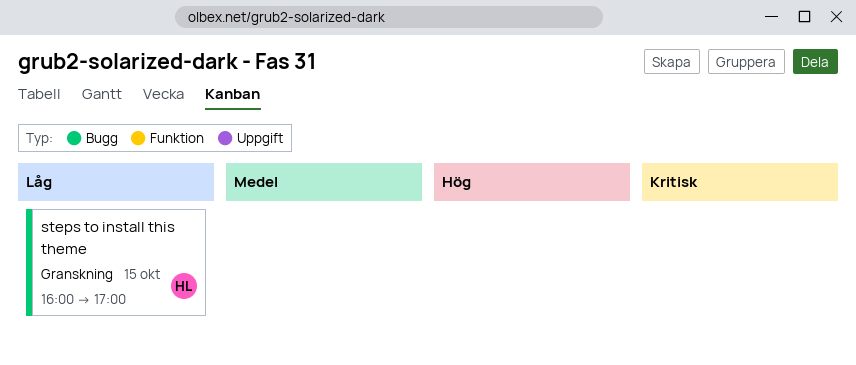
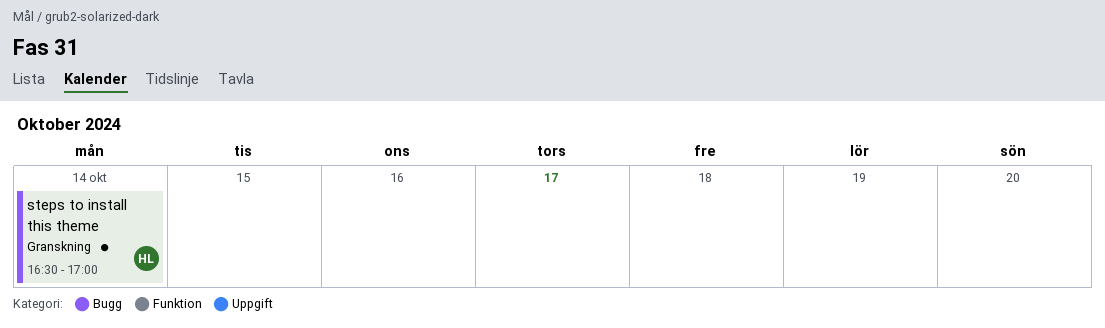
steps to install this theme, day: Oct 15 -> Oct 14
steps to install this theme, begins: 16:00 -> 16:30

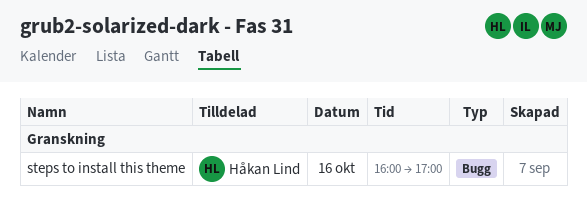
steps to install this theme, day: Oct 14 -> Oct 16
steps to install this theme, begins: 16:30 -> 16:00

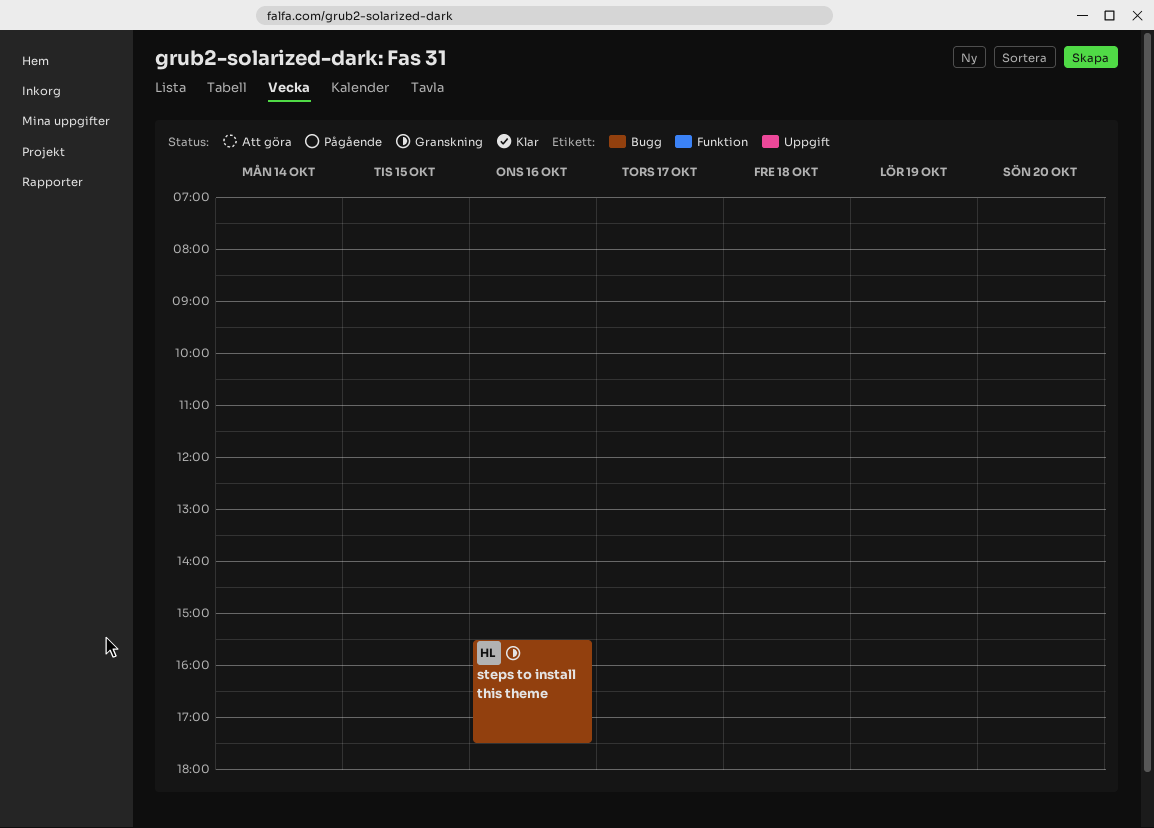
steps to install this theme, begins: 16:00 -> 15:30
steps to install this theme, ends: 17:00 -> 17:30

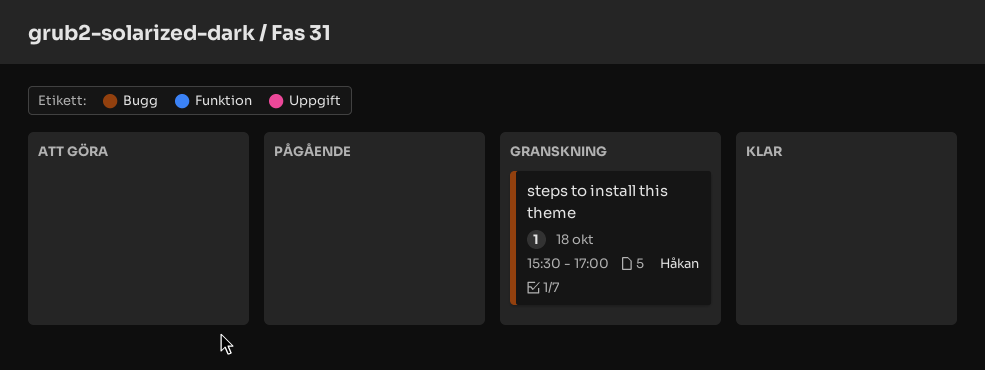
steps to install this theme, day: Oct 16 -> Oct 18
steps to install this theme, ends: 17:30 -> 17:00

